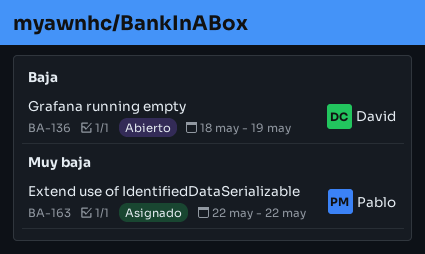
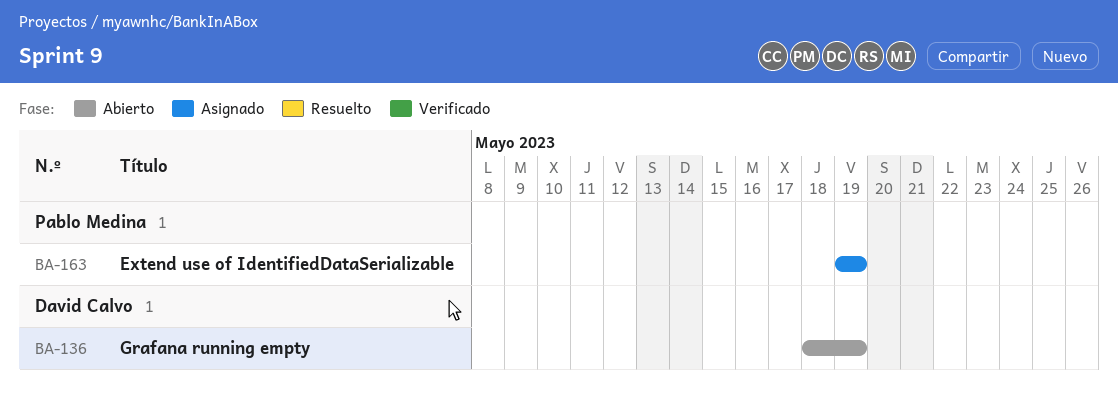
BA-163, start: May 22 -> May 19
BA-163, due: May 22 -> May 19

